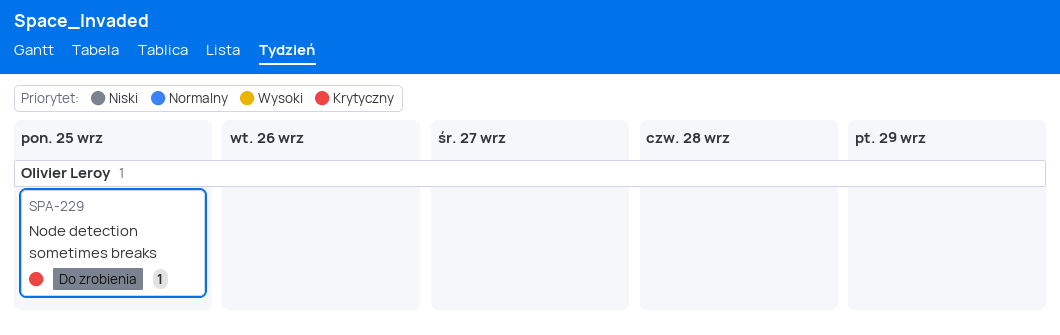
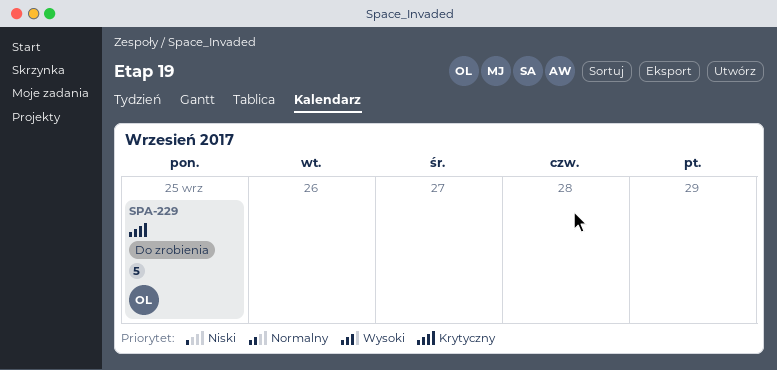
SPA-229, estimate: 1 -> 5

